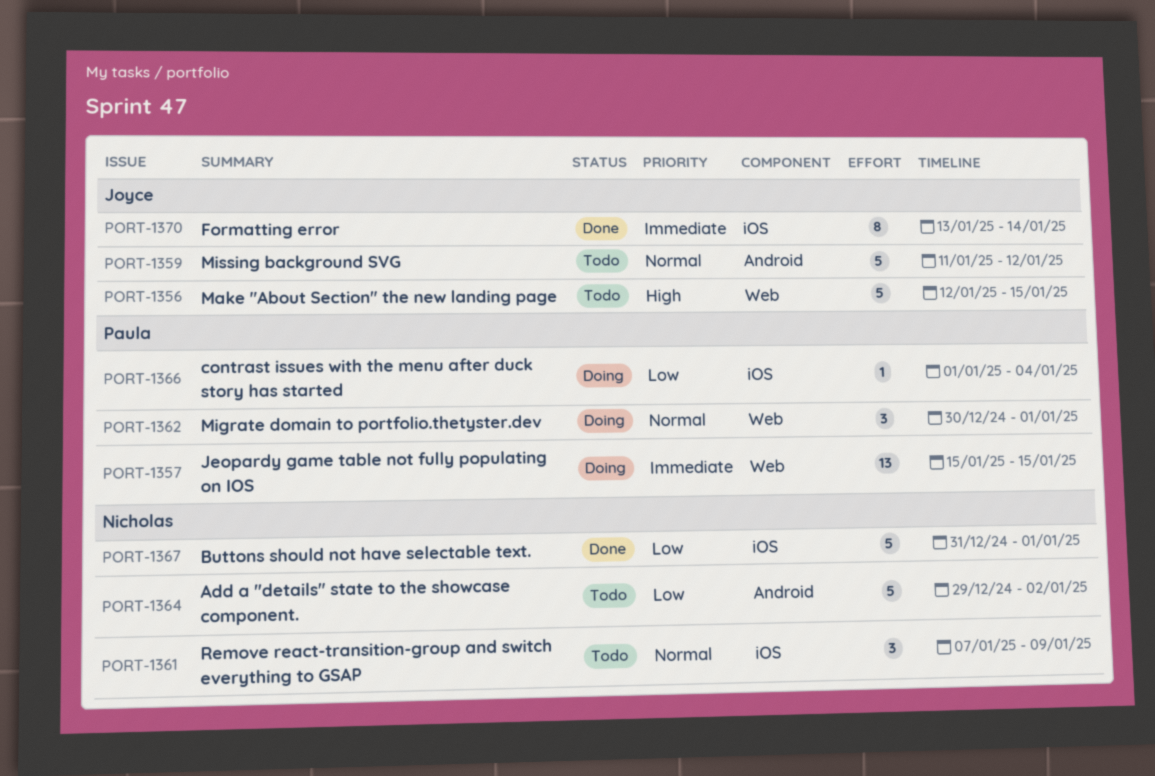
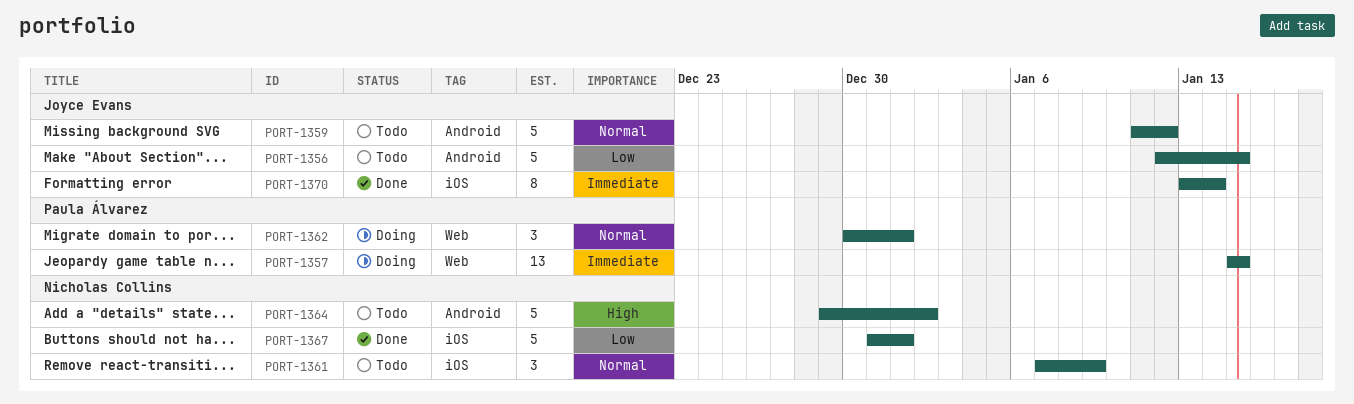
PORT-1356, priority: High -> Low
PORT-1356, label: Web -> Android
PORT-1364, priority: Low -> High
PORT-1366: present -> none

